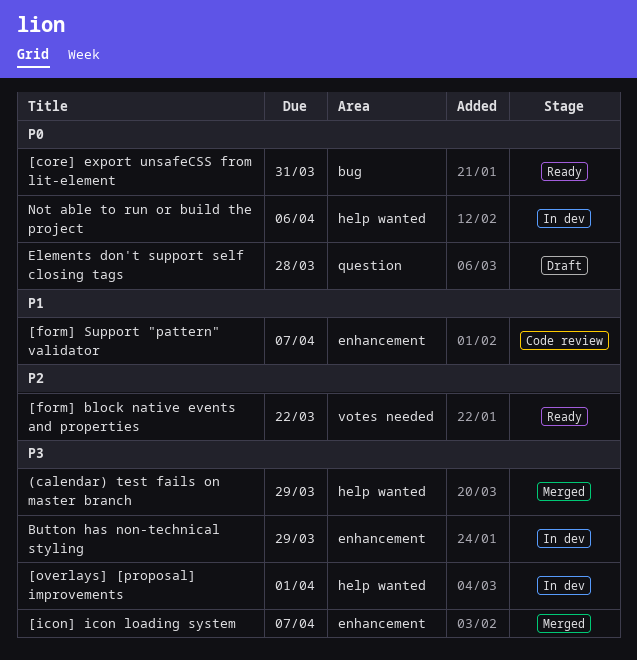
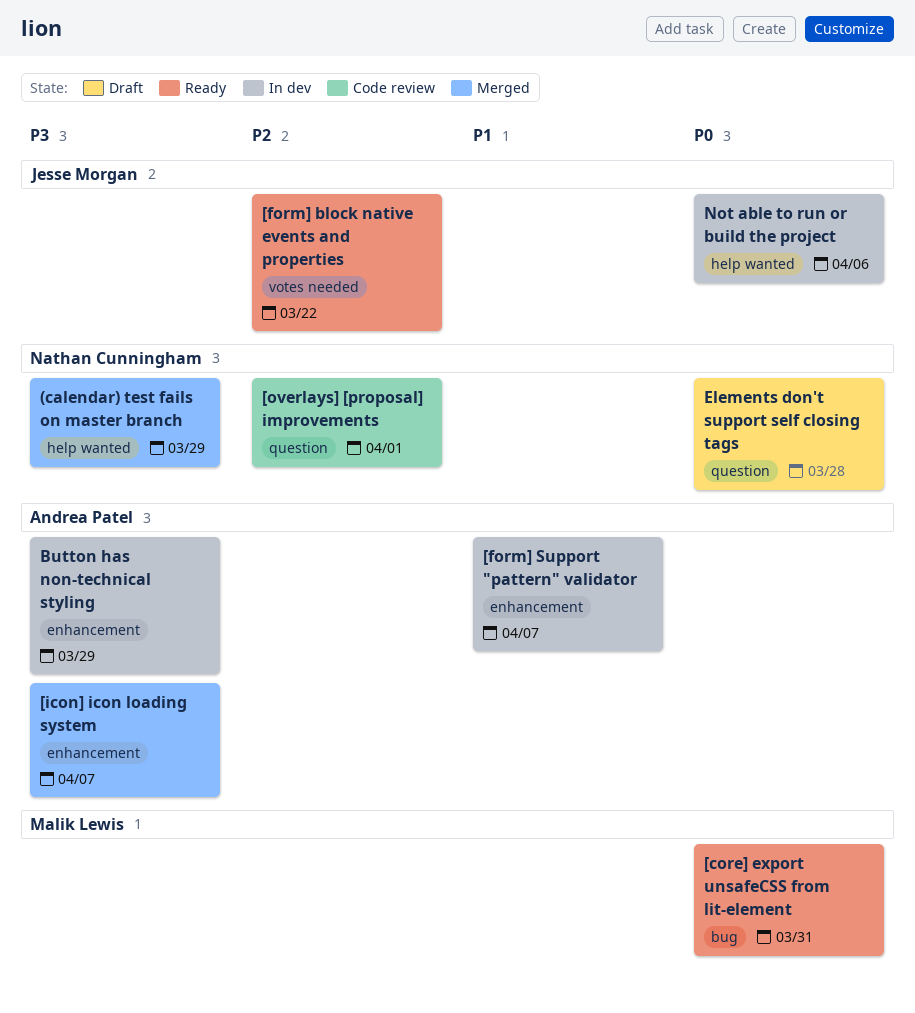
[form] Support "pattern" validator, status: Code review -> In dev
[overlays] [proposal] improvements, status: In dev -> Code review
[overlays] [proposal] improvements, priority: P3 -> P2
[overlays] [proposal] improvements, label: help wanted -> question

